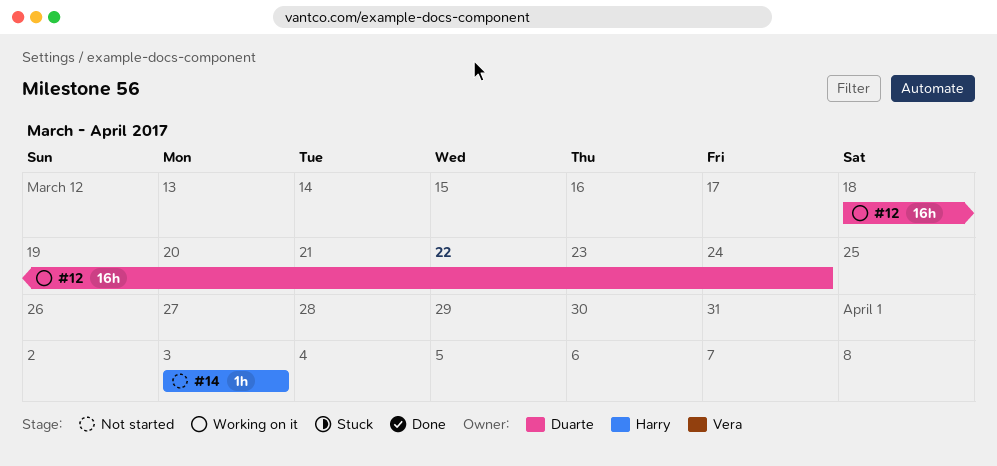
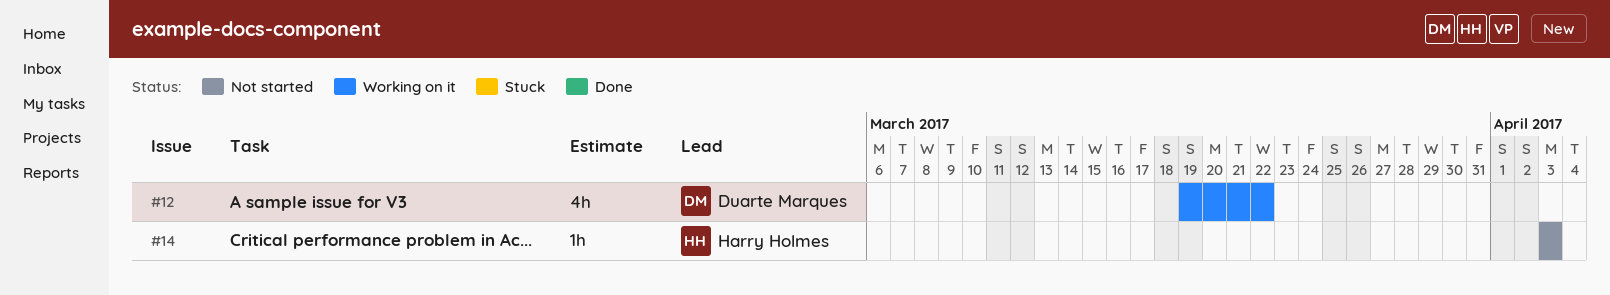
#12, estimate: 16h -> 4h
#12, start: Mar 18 -> Mar 19
#12, due: Mar 24 -> Mar 22

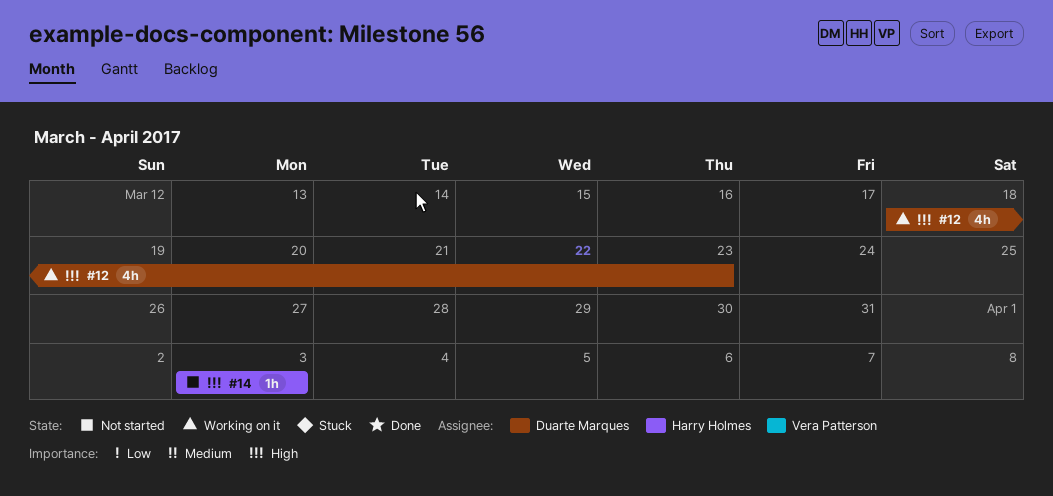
#12, start: Mar 19 -> Mar 18
#12, due: Mar 22 -> Mar 23

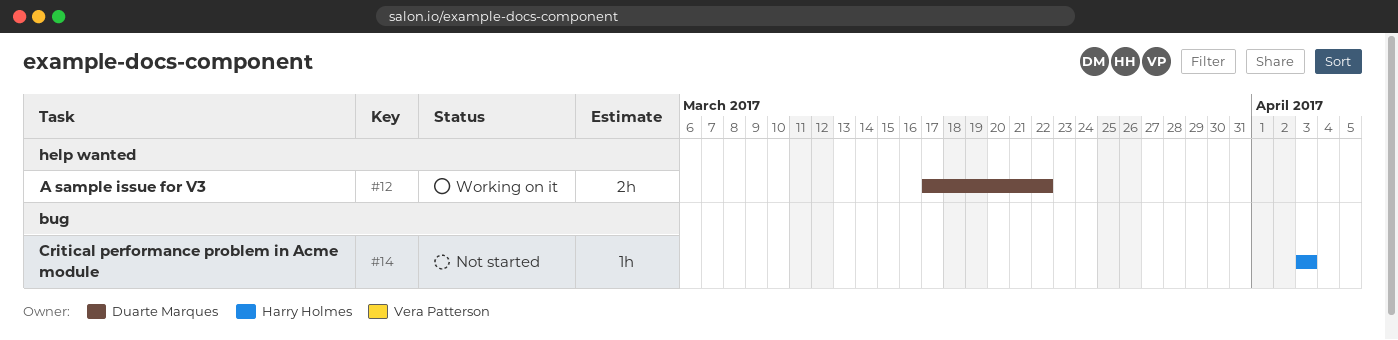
#12, estimate: 4h -> 2h
#12, start: Mar 18 -> Mar 17
#12, due: Mar 23 -> Mar 22

